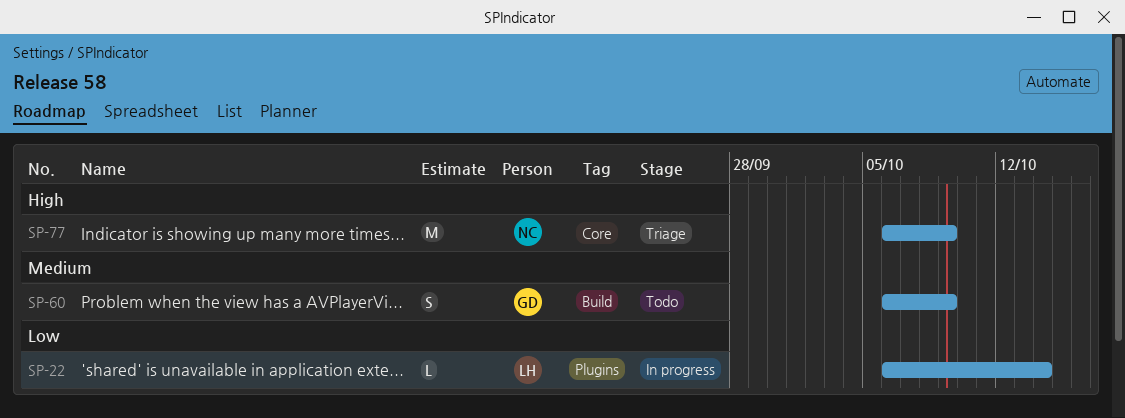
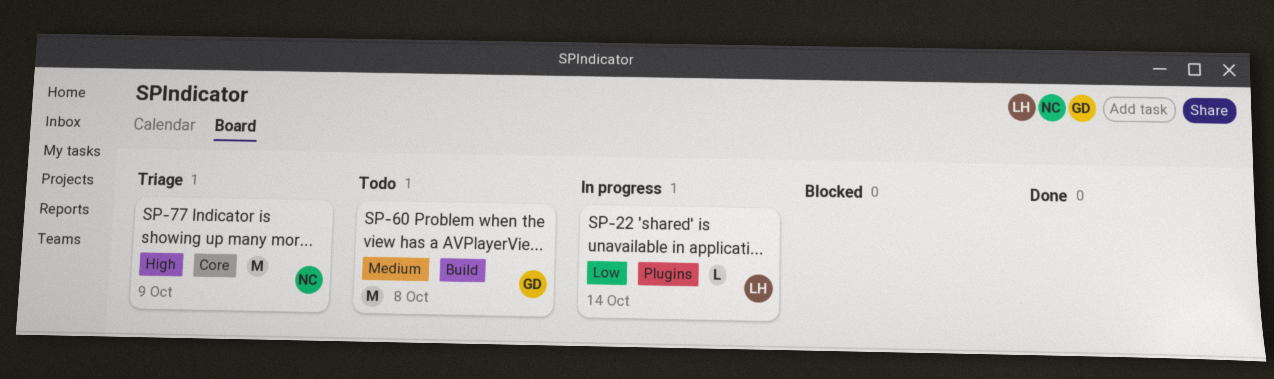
SP-60, estimate: S -> M
SP-60, due: Oct 9 -> Oct 8

